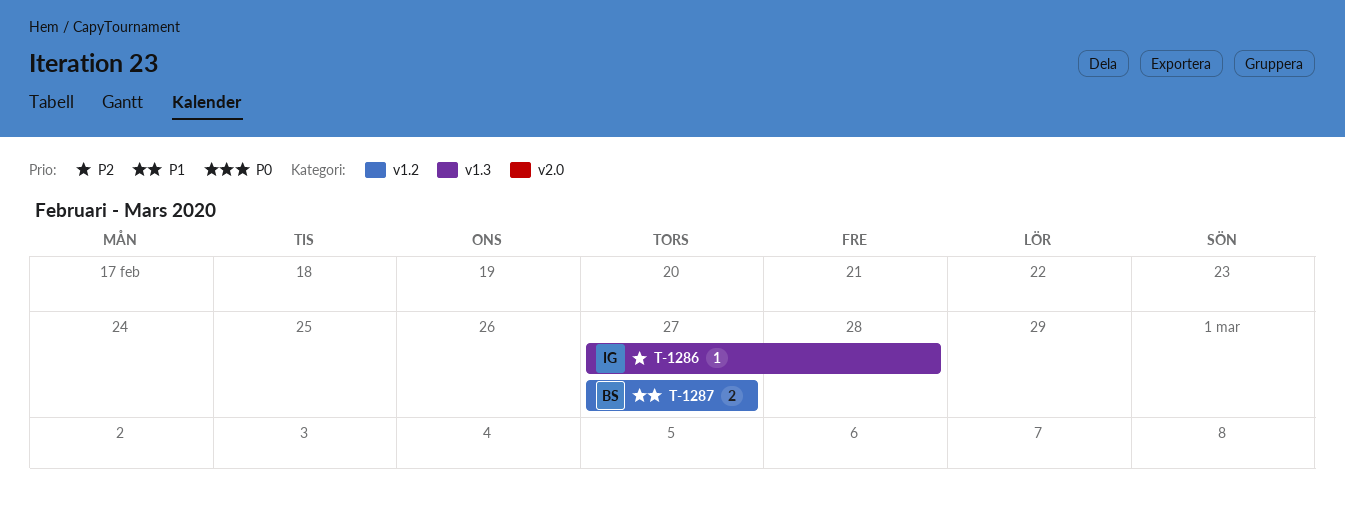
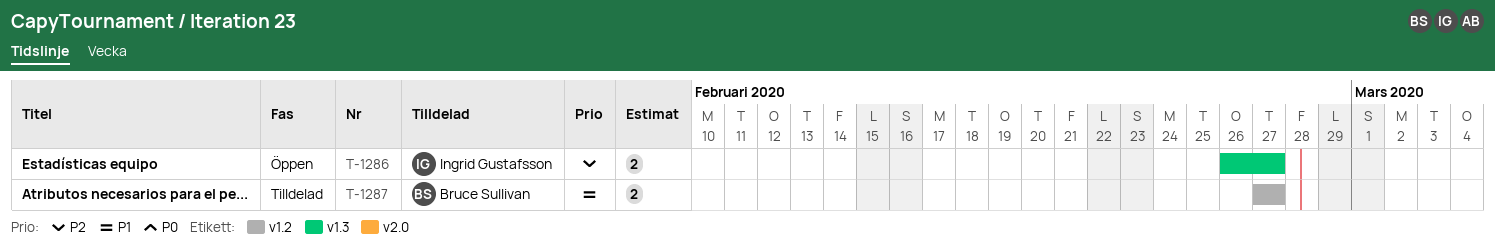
T-1286, estimate: 1 -> 2
T-1286, start: Feb 27 -> Feb 26
T-1286, due: Feb 28 -> Feb 27

